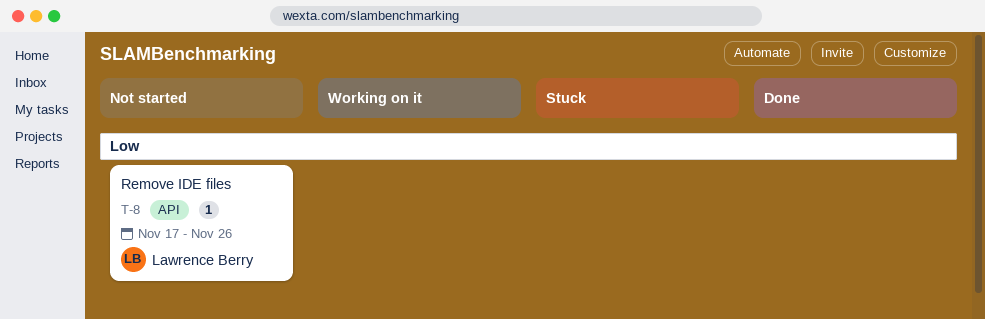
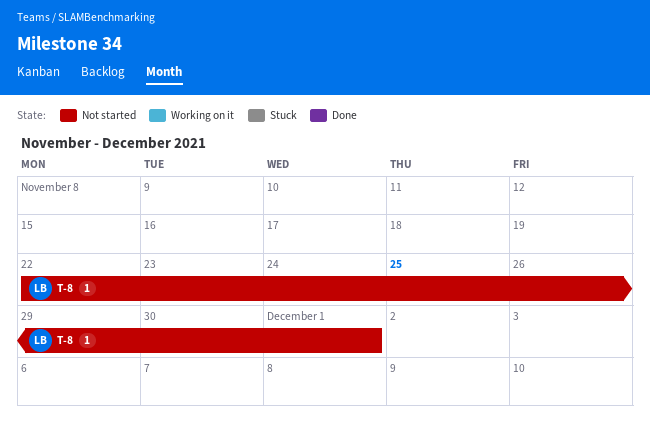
T-8, start: Nov 17 -> Nov 22
T-8, due: Nov 26 -> Dec 1

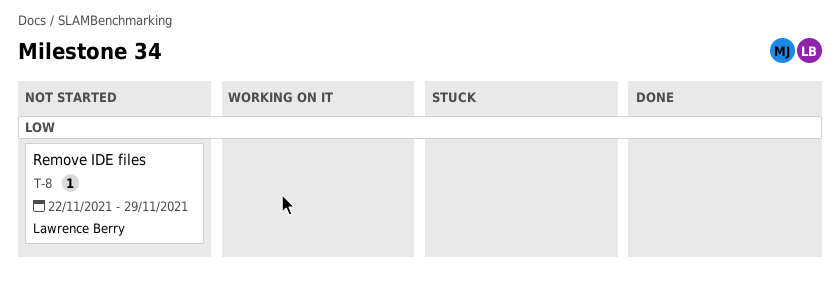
T-8, due: Dec 1 -> Nov 29

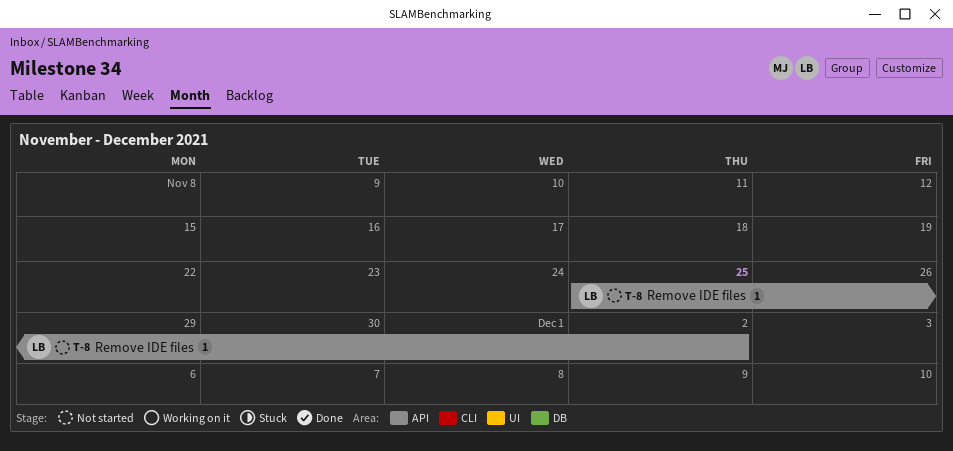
T-8, start: Nov 22 -> Nov 25
T-8, due: Nov 29 -> Dec 2

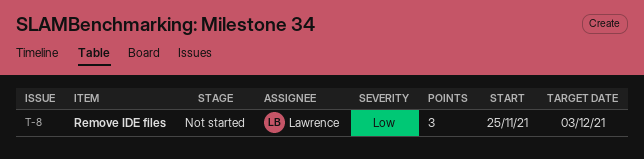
T-8, estimate: 1 -> 3
T-8, due: Dec 2 -> Dec 3

